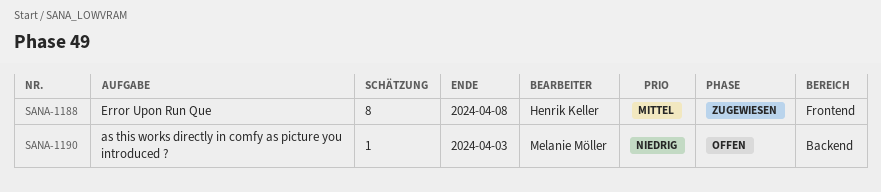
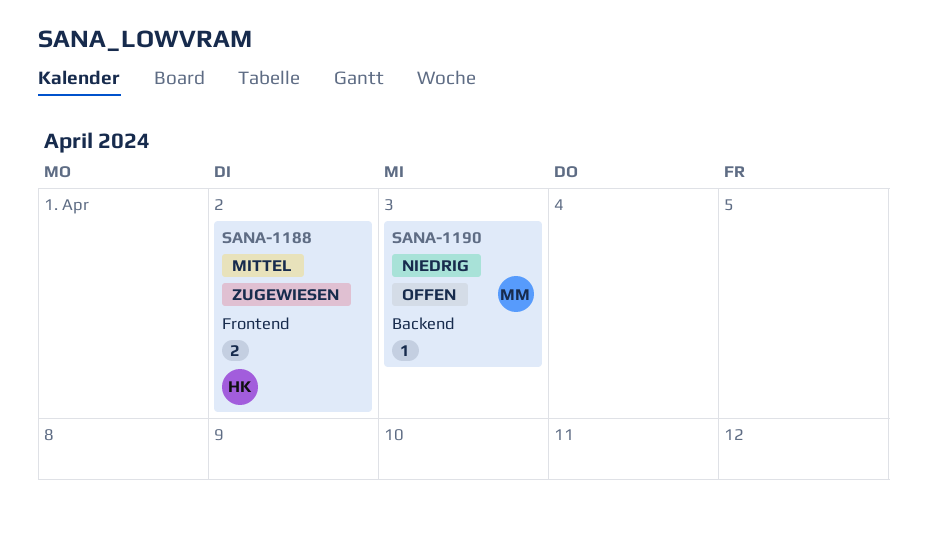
SANA-1188, estimate: 8 -> 2
SANA-1188, due: Apr 8 -> Apr 2

